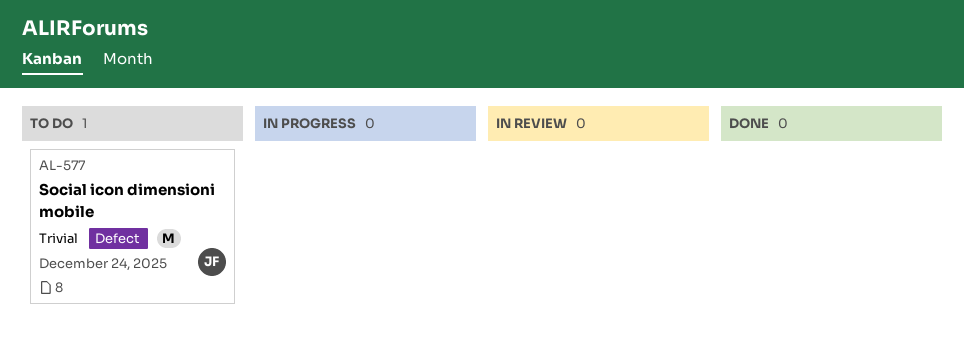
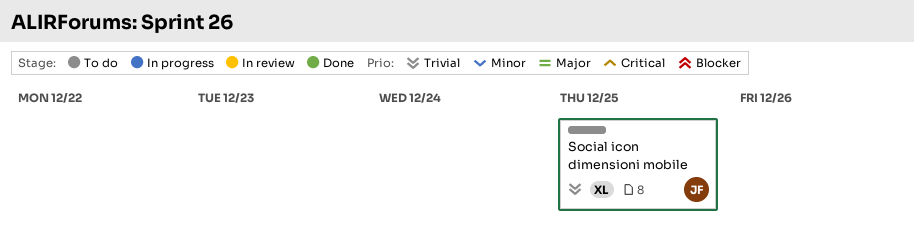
Social icon dimensioni mobile, estimate: M -> XL
Social icon dimensioni mobile, due: Dec 24 -> Dec 25

